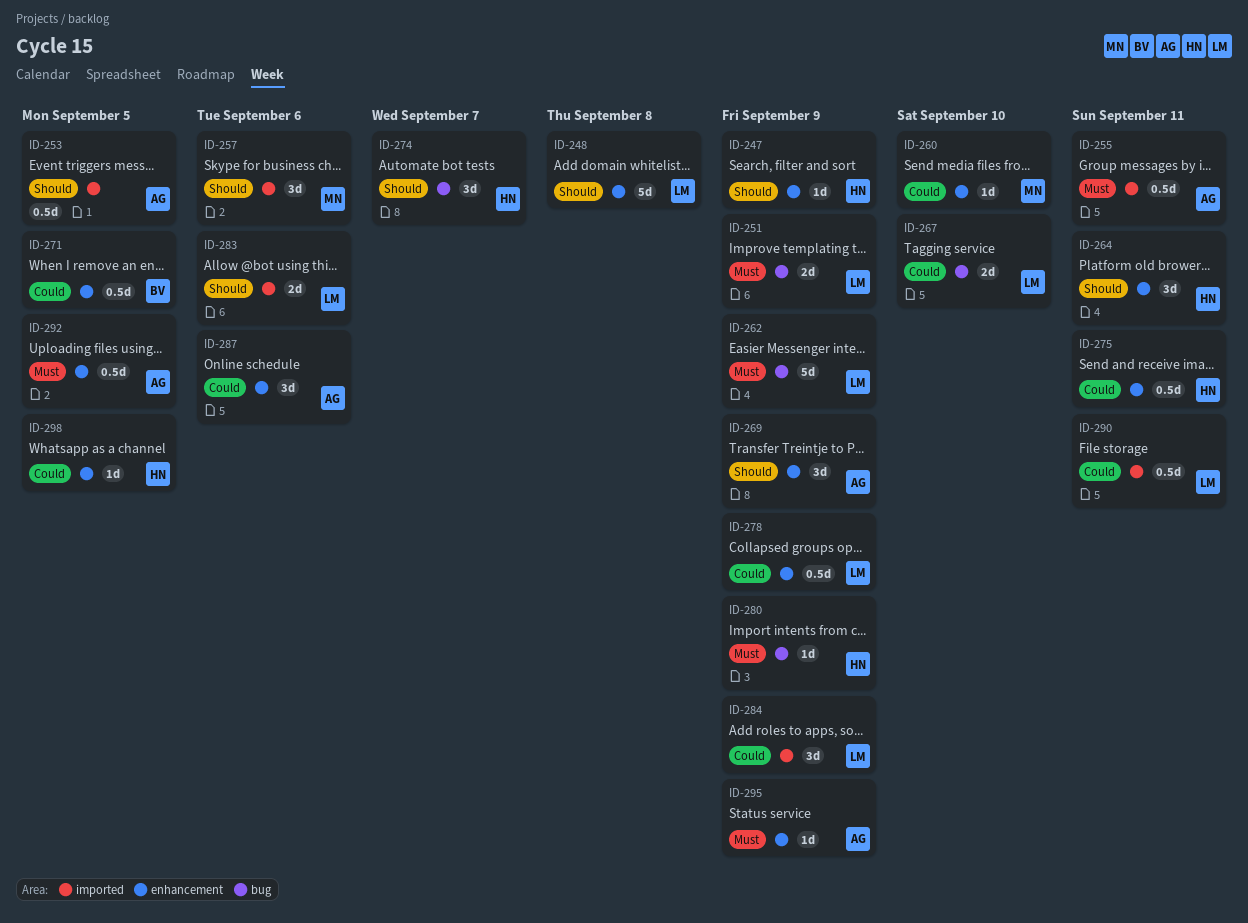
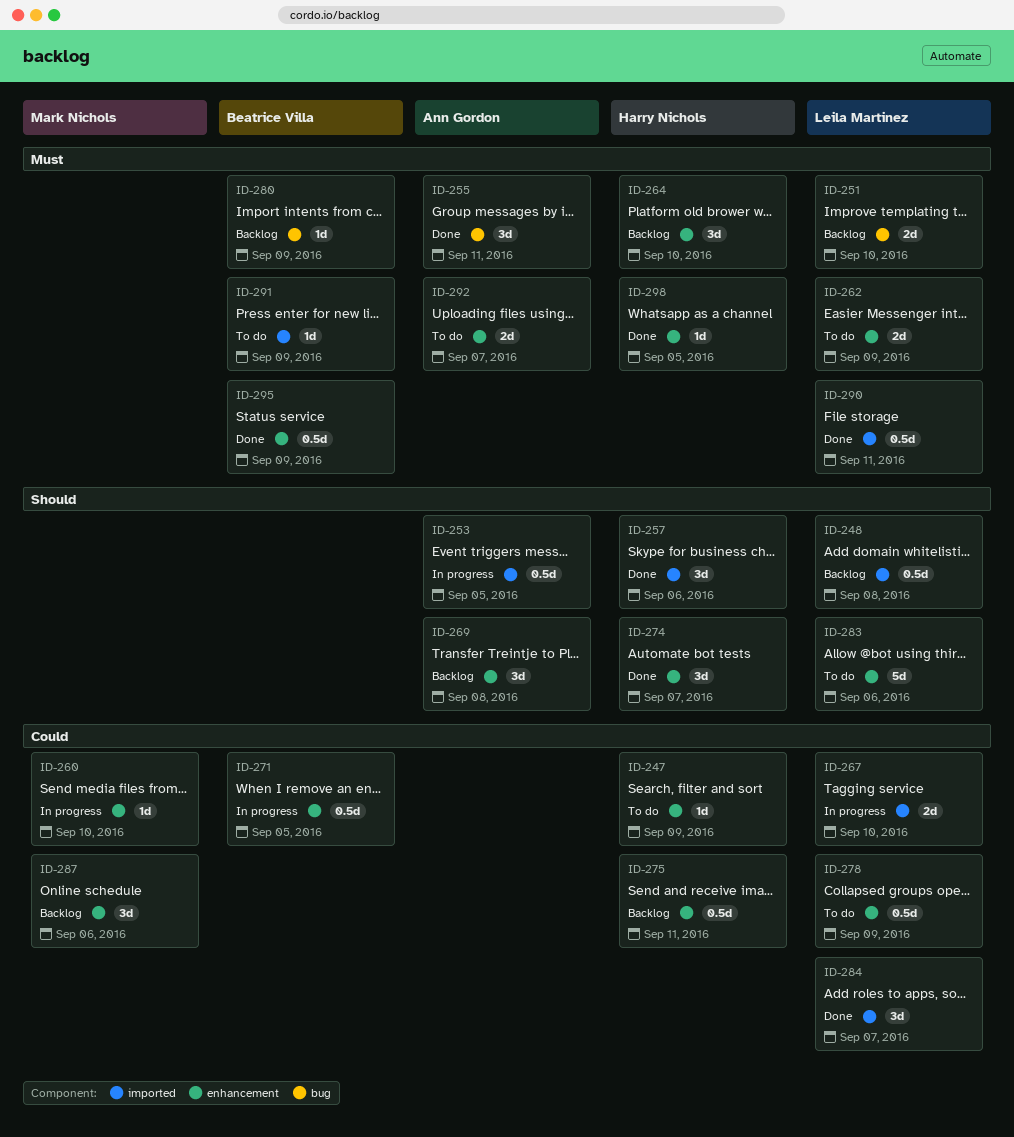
ID-247, priority: Should -> Could
ID-248, label: enhancement -> imported
ID-248, estimate: 5d -> 0.5d
ID-251, due: Sep 9 -> Sep 10
ID-255, label: imported -> bug
ID-255, estimate: 0.5d -> 3d
ID-257, owner: Mark Nichols -> Harry Nichols
ID-262, label: bug -> enhancement
ID-262, estimate: 5d -> 2d
ID-264, priority: Should -> Must
ID-264, due: Sep 11 -> Sep 10
ID-267, label: bug -> imported
ID-269, due: Sep 9 -> Sep 8
ID-274, label: bug -> enhancement
ID-280, owner: Harry Nichols -> Beatrice Villa
ID-283, label: imported -> enhancement
ID-283, estimate: 2d -> 5d
ID-284, due: Sep 9 -> Sep 7
ID-287, owner: Ann Gordon -> Mark Nichols
ID-290, priority: Could -> Must
ID-291: none -> present
ID-292, estimate: 0.5d -> 2d
ID-292, due: Sep 5 -> Sep 7
ID-295, owner: Ann Gordon -> Beatrice Villa
ID-295, estimate: 1d -> 0.5d
ID-298, priority: Could -> Must

